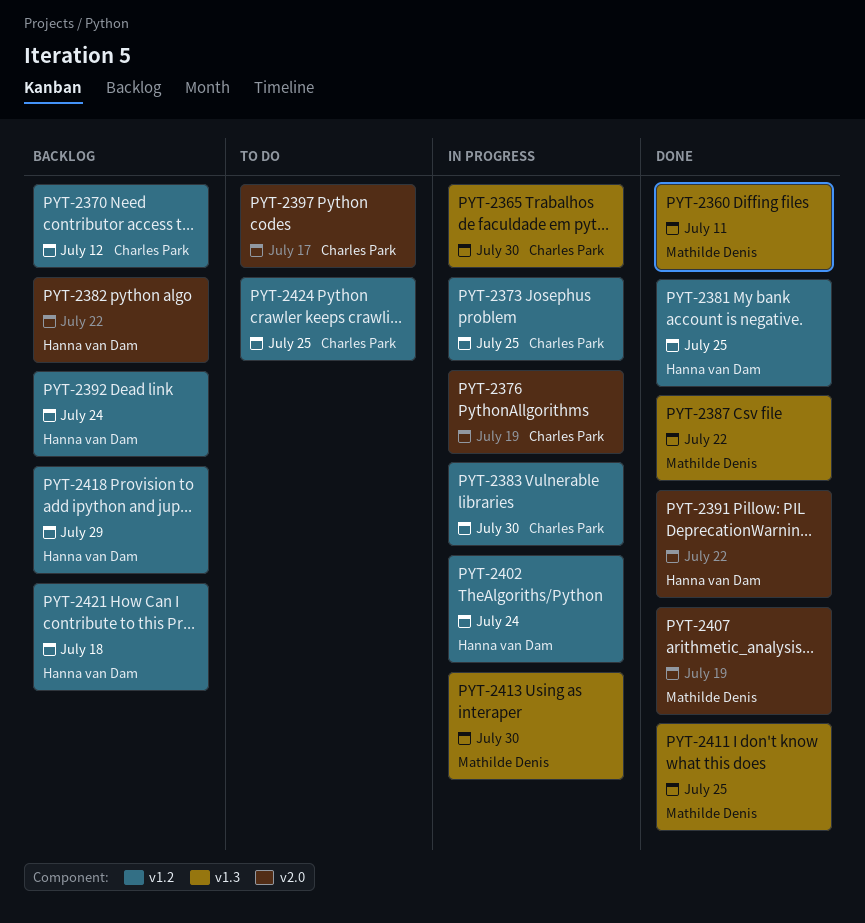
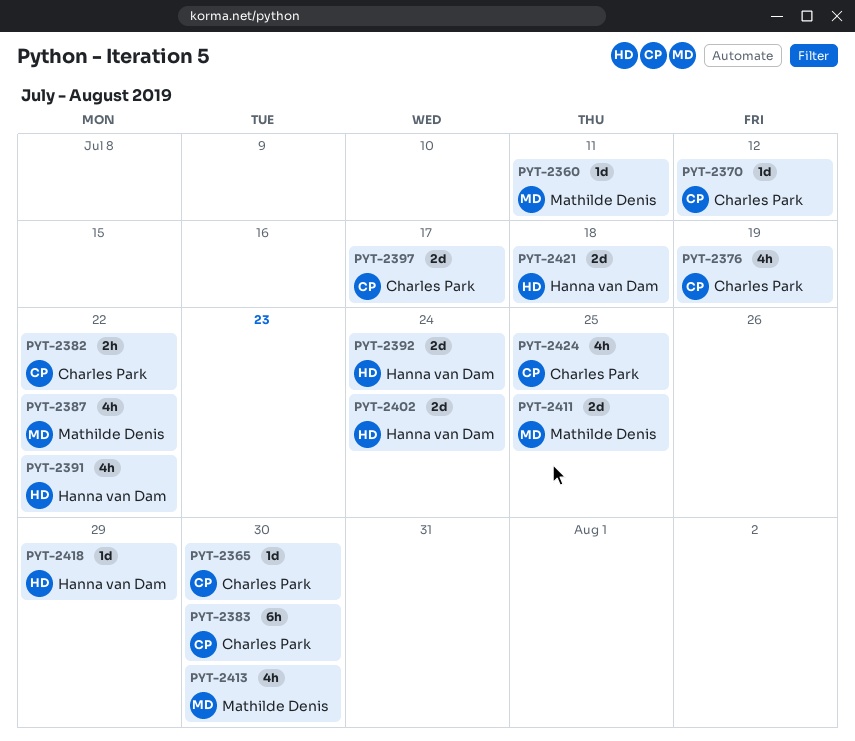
PYT-2373: present -> none
PYT-2381: present -> none
PYT-2382, owner: Hanna van Dam -> Charles Park
PYT-2407: present -> none

